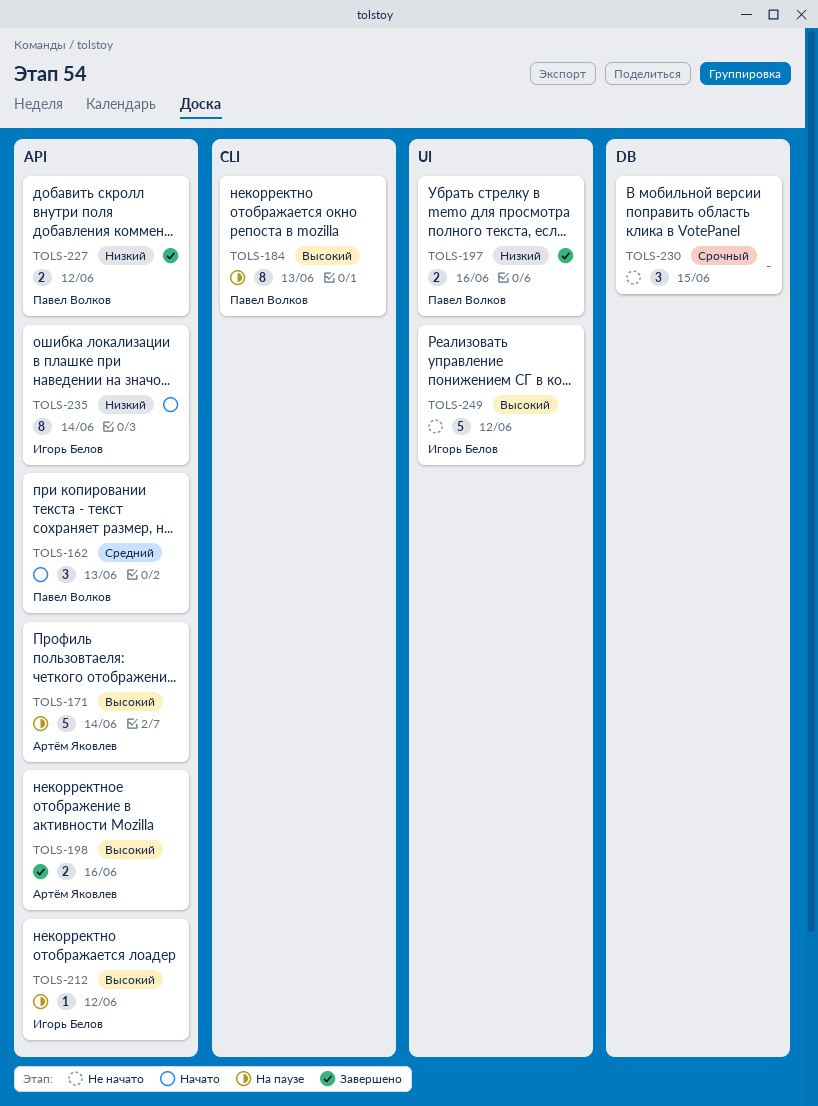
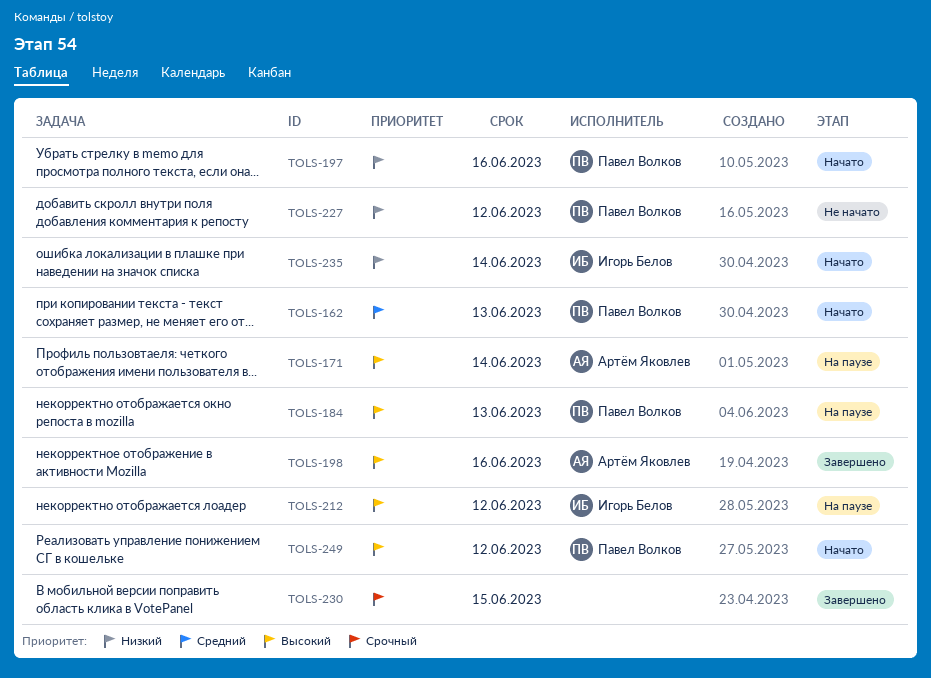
TOLS-197, status: Завершено -> Начато
TOLS-227, status: Завершено -> Не начато
TOLS-230, status: Не начато -> Завершено
TOLS-249, status: Не начато -> Начато
TOLS-249, owner: Игорь Белов -> Павел Волков

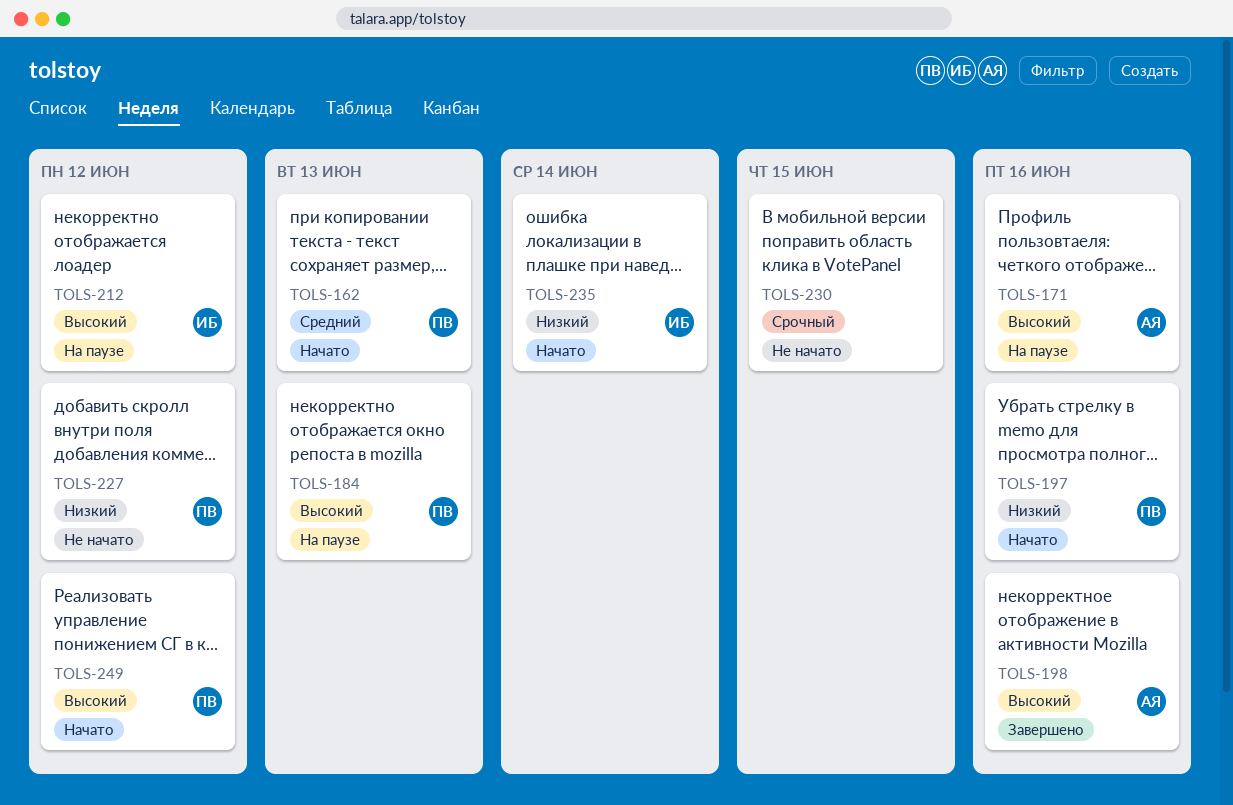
TOLS-171, due: Jun 14 -> Jun 16
TOLS-230, status: Завершено -> Не начато

